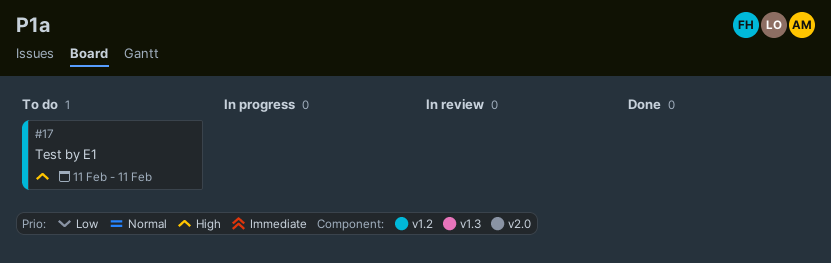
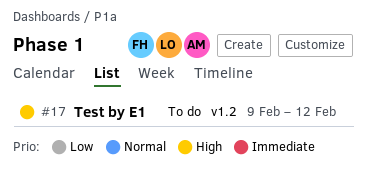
#17, start: Feb 11 -> Feb 9
#17, due: Feb 11 -> Feb 12

